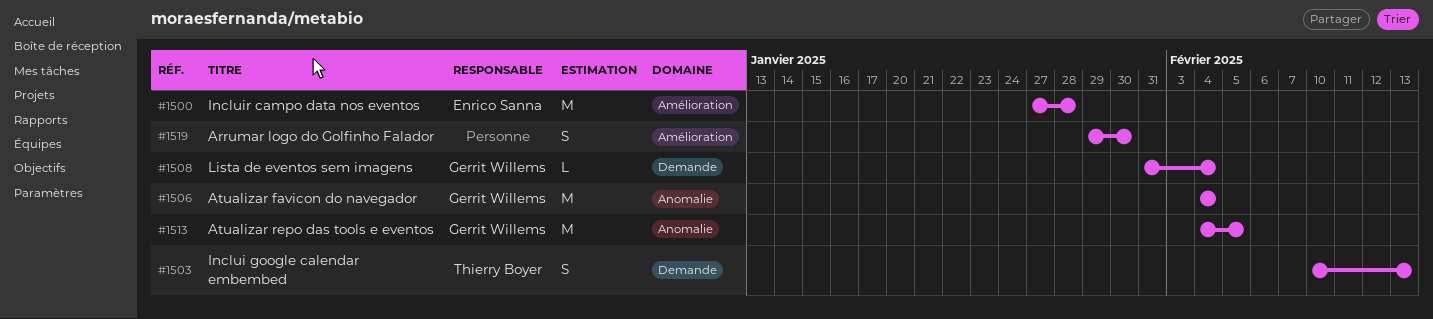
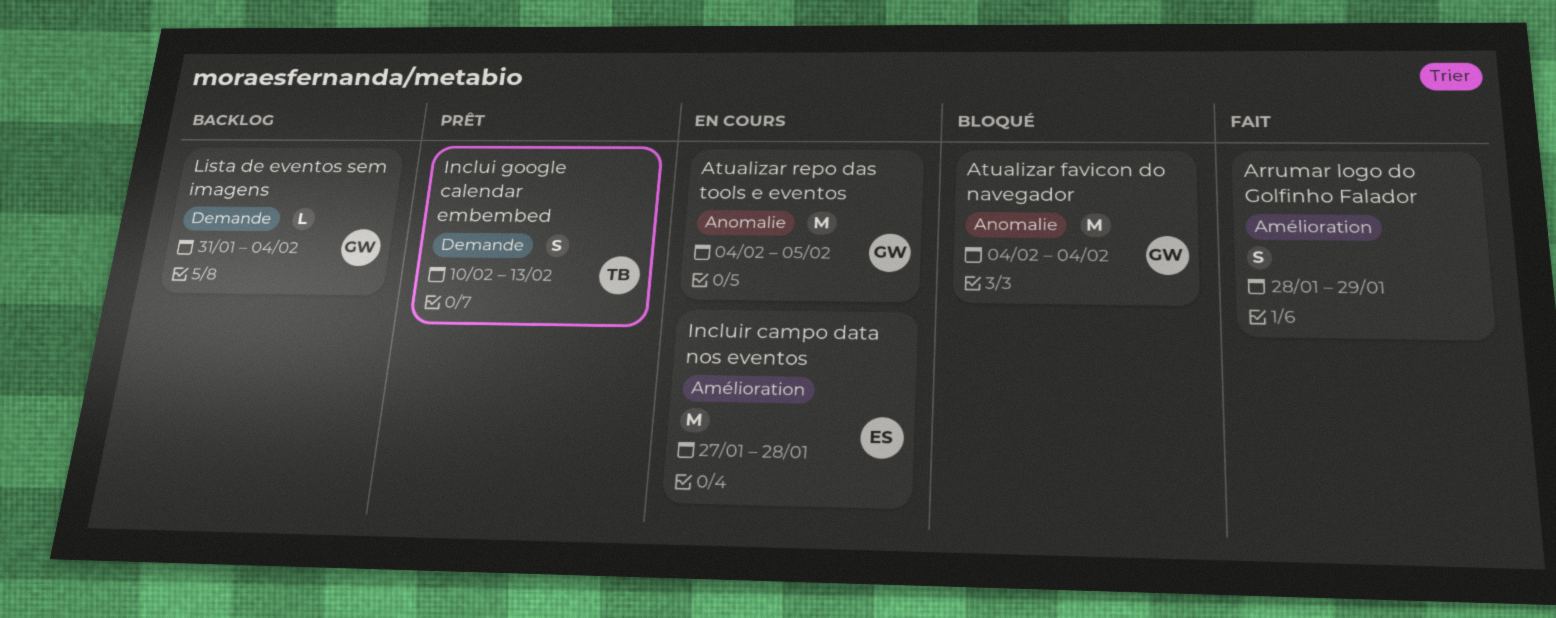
Arrumar logo do Golfinho Falador, start: Jan 29 -> Jan 28
Arrumar logo do Golfinho Falador, due: Jan 30 -> Jan 29

